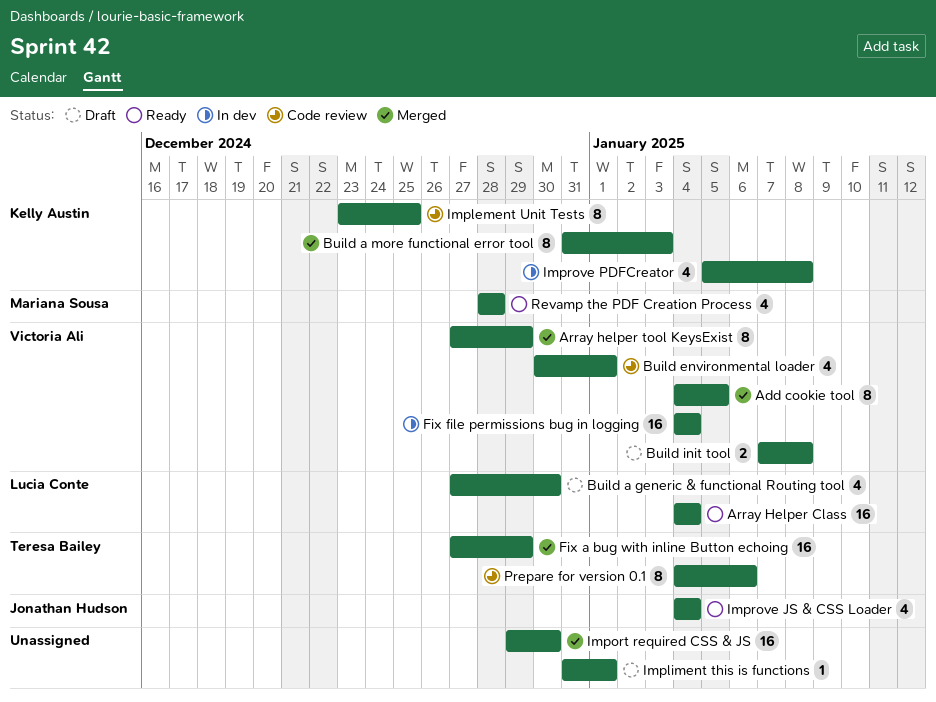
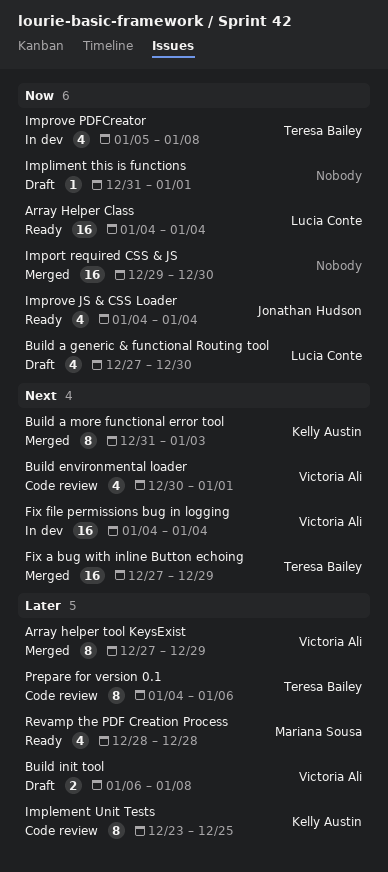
Add cookie tool: present -> none
Build init tool, start: Jan 7 -> Jan 6
Improve PDFCreator, owner: Kelly Austin -> Teresa Bailey

